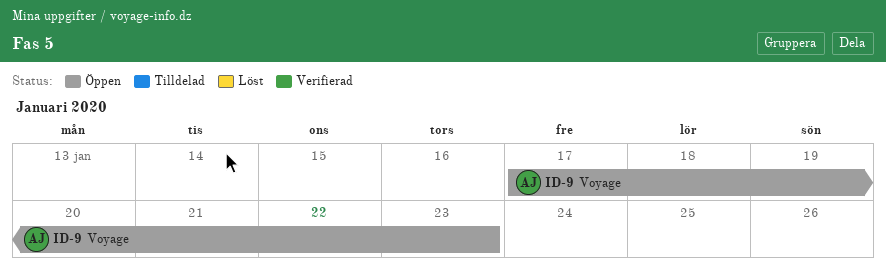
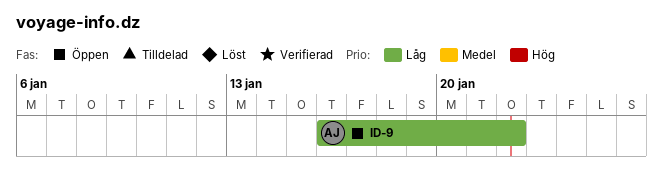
ID-9, start: Jan 17 -> Jan 16
ID-9, due: Jan 23 -> Jan 22

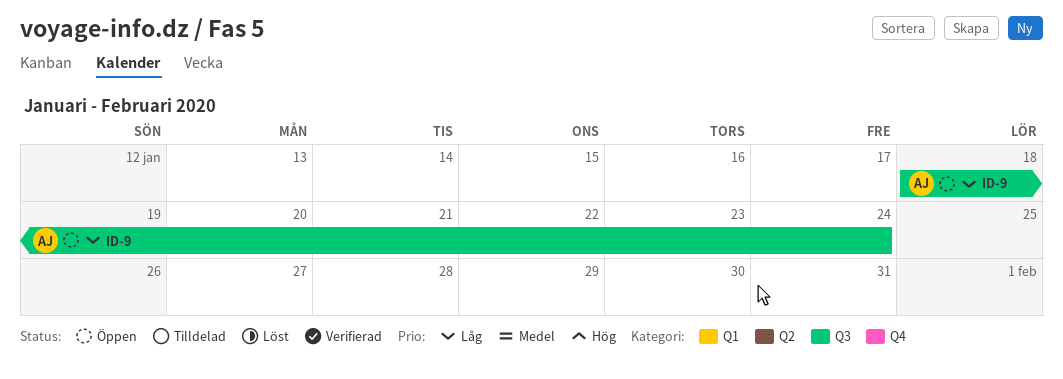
ID-9, start: Jan 16 -> Jan 18
ID-9, due: Jan 22 -> Jan 24

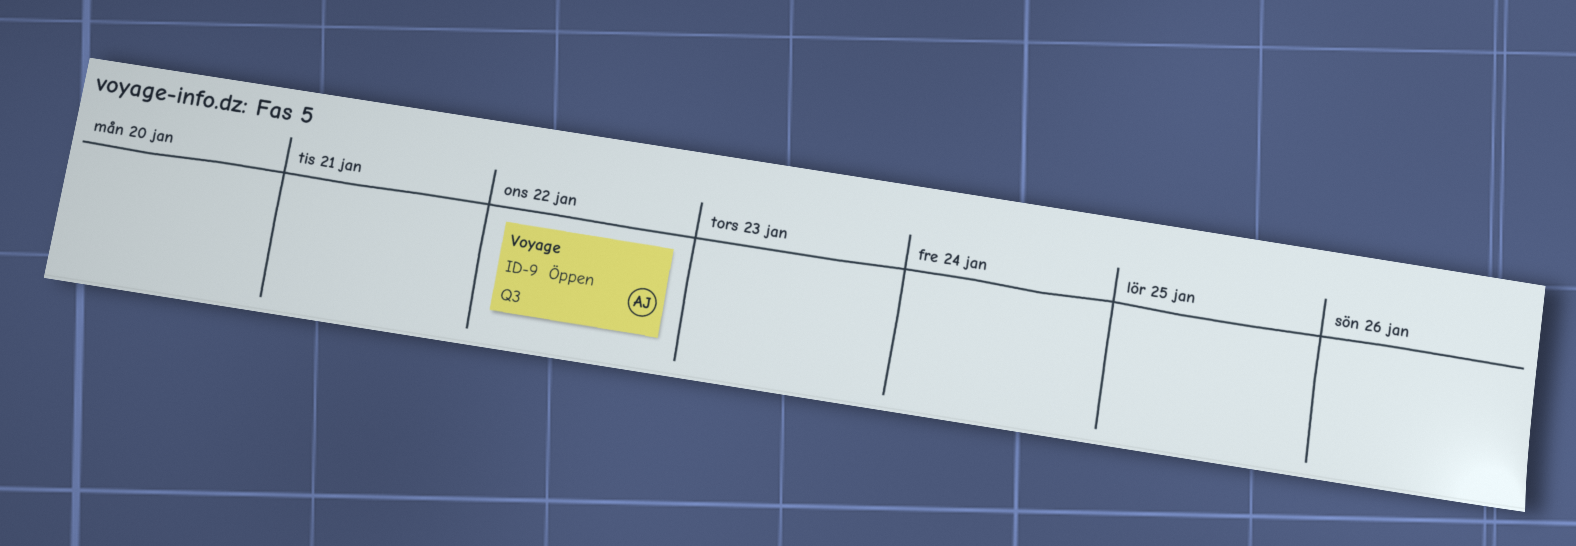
ID-9, due: Jan 24 -> Jan 22

